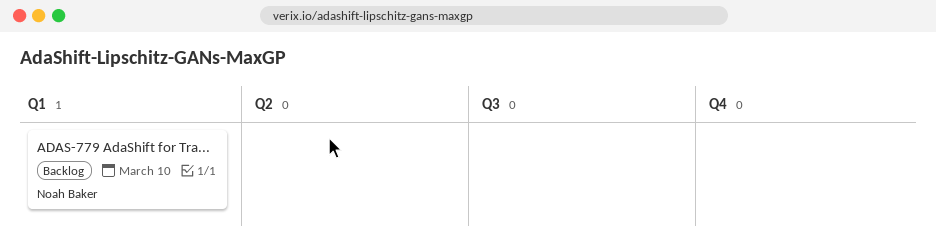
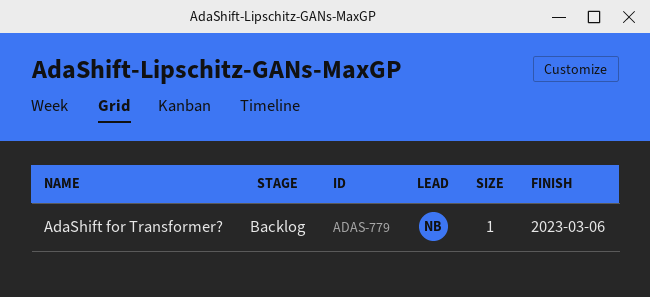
ADAS-779, due: Mar 10 -> Mar 6

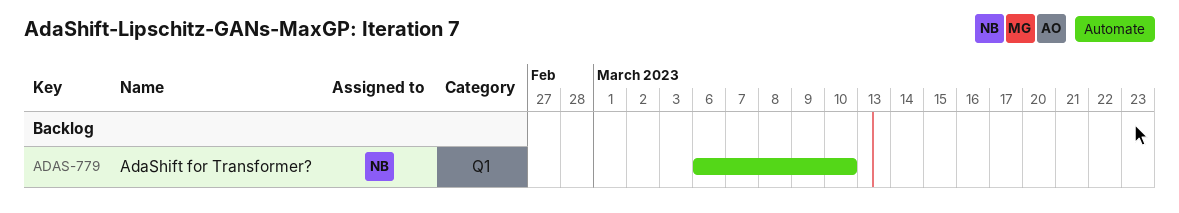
ADAS-779, due: Mar 6 -> Mar 10

